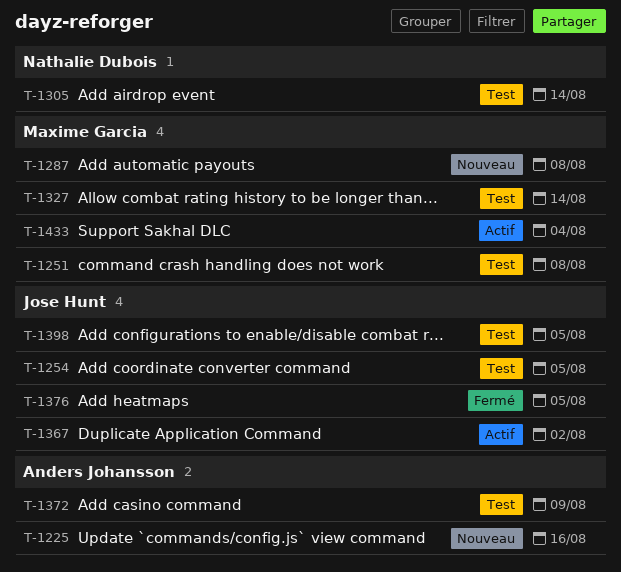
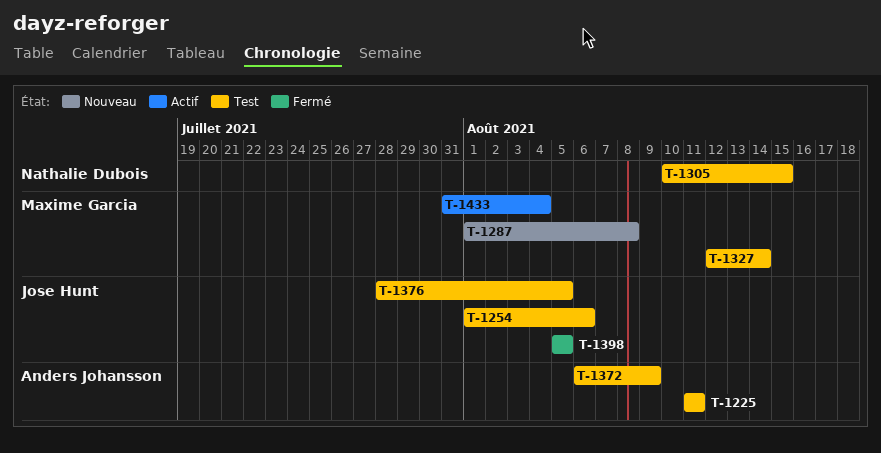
T-1225, status: Nouveau -> Test
T-1225, due: Aug 16 -> Aug 11
T-1251: present -> none
T-1254, due: Aug 5 -> Aug 6
T-1305, due: Aug 14 -> Aug 15
T-1367: present -> none
T-1376, status: Fermé -> Test
T-1398, status: Test -> Fermé

